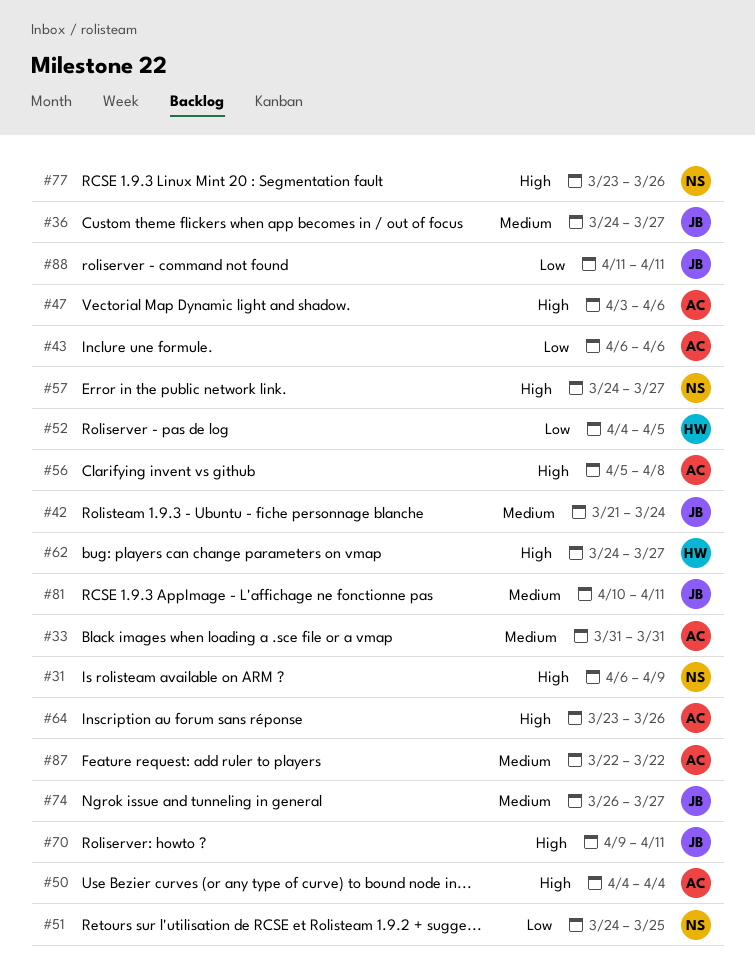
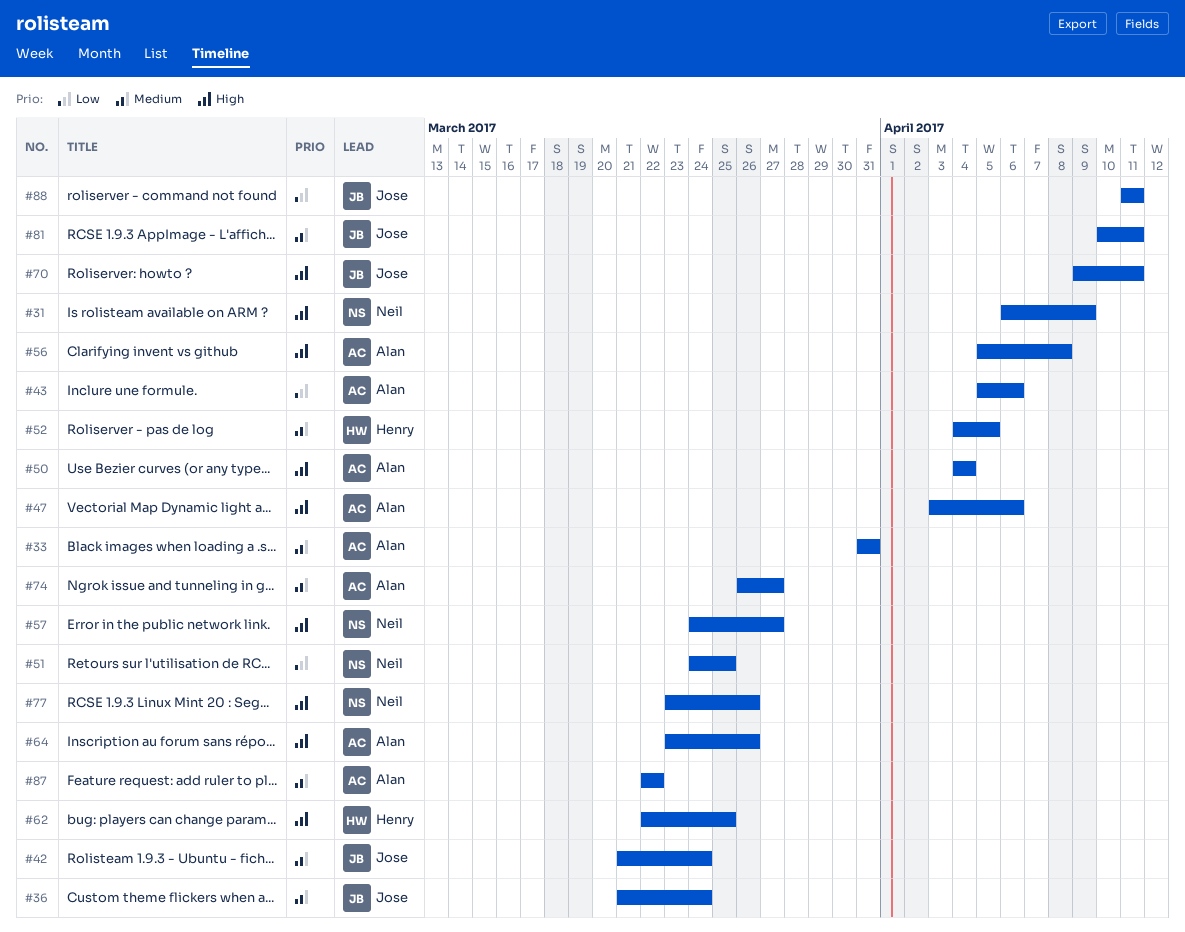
#36, start: Mar 24 -> Mar 21
#36, due: Mar 27 -> Mar 24
#43, start: Apr 6 -> Apr 5
#52, priority: Low -> Medium
#62, start: Mar 24 -> Mar 22
#62, due: Mar 27 -> Mar 25
#74, owner: Jose -> Alan

